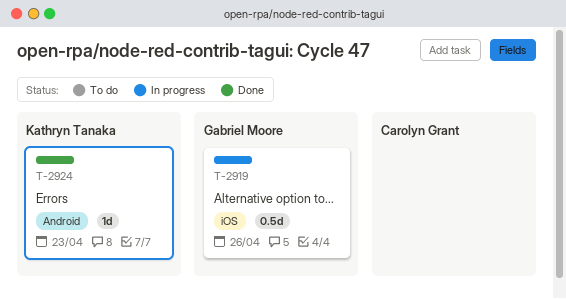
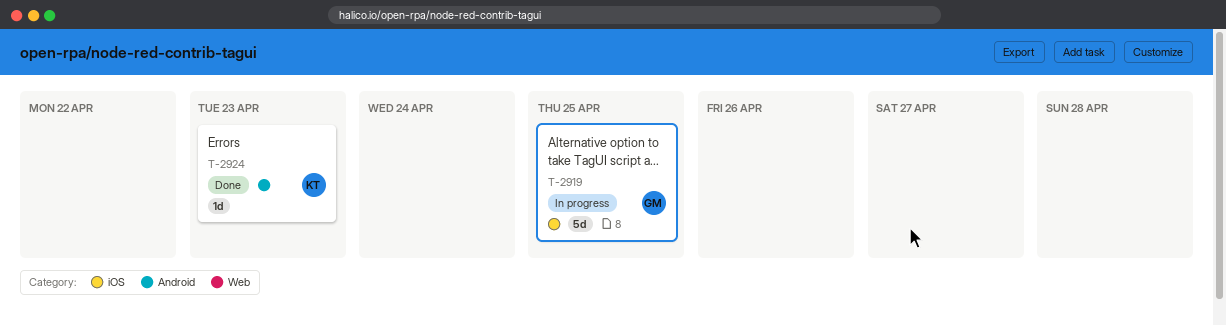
T-2919, estimate: 0.5d -> 5d
T-2919, due: Apr 26 -> Apr 25

